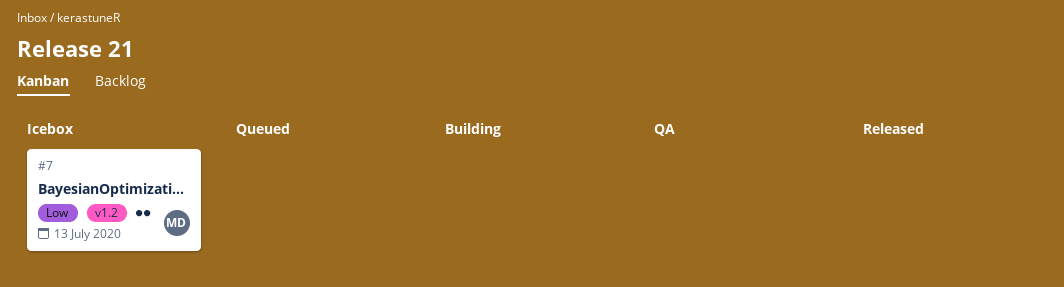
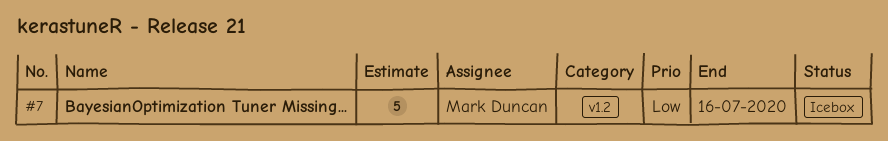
#7, estimate: 2 -> 5
#7, due: Jul 13 -> Jul 16

